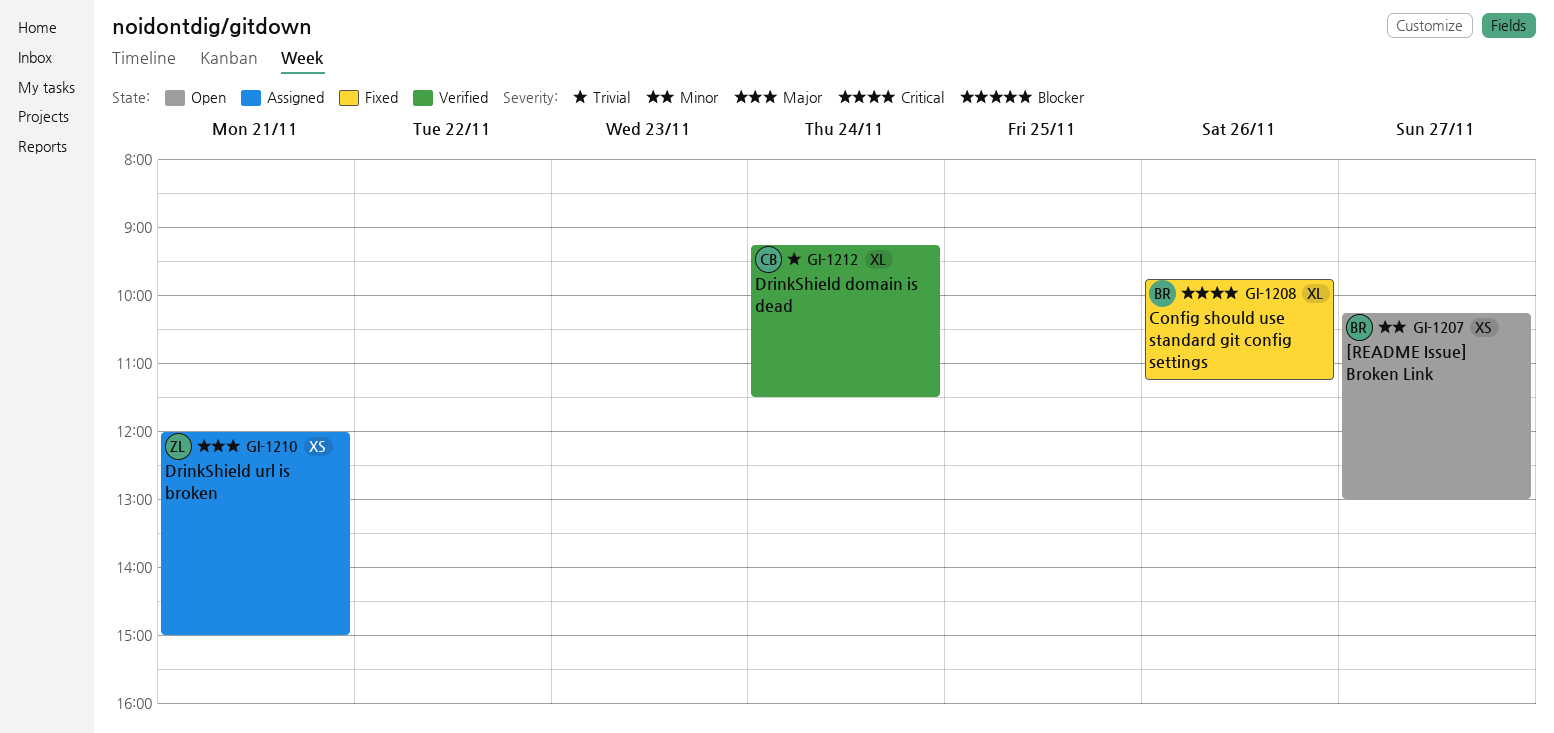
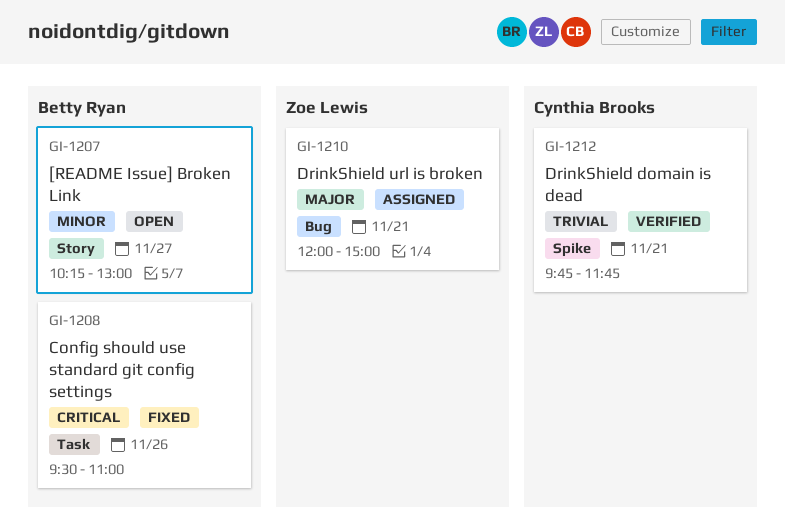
GI-1208, begins: 09:45 -> 09:30
GI-1208, ends: 11:15 -> 11:00
GI-1212, day: Nov 24 -> Nov 21
GI-1212, begins: 09:15 -> 09:45
GI-1212, ends: 11:30 -> 11:45

